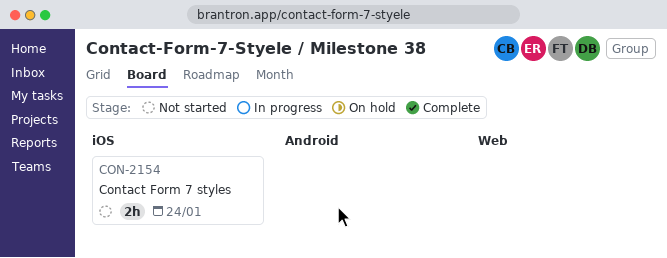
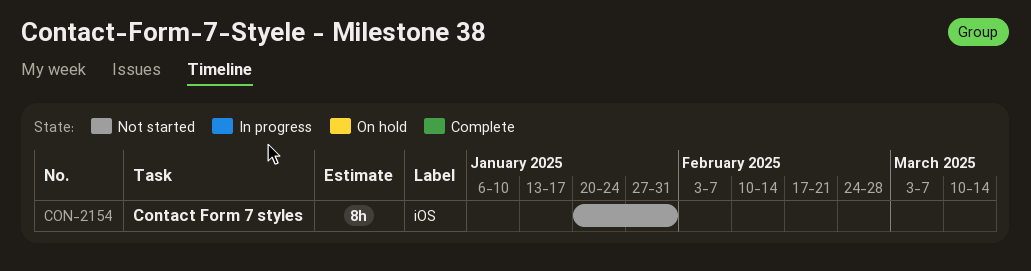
CON-2154, estimate: 2h -> 8h
CON-2154, due: Jan 24 -> Jan 31

